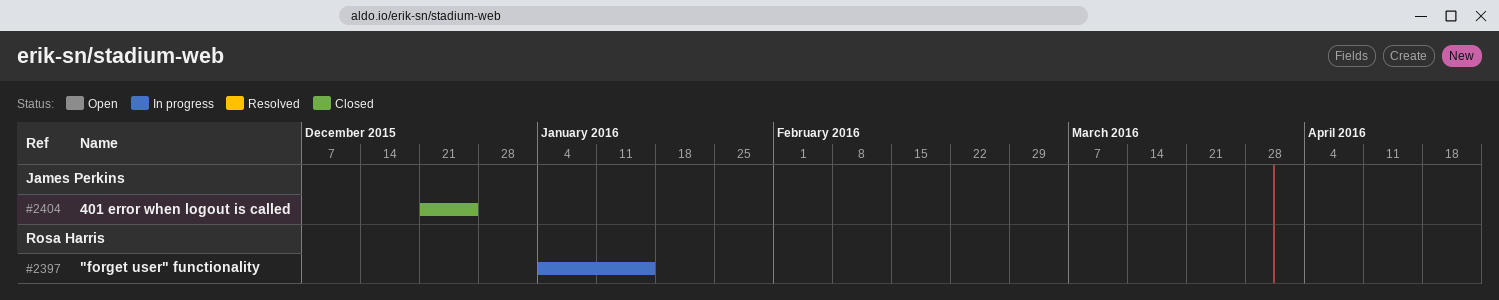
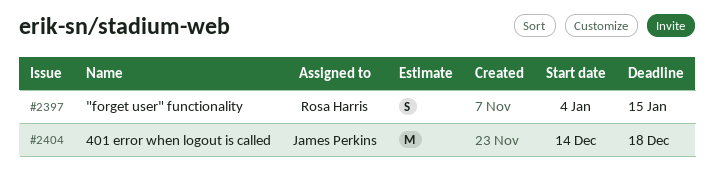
#2404, start: Dec 21 -> Dec 14
#2404, due: Dec 25 -> Dec 18

